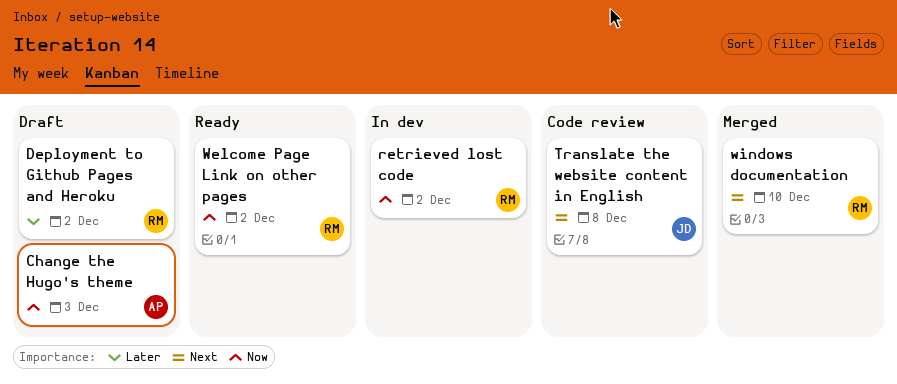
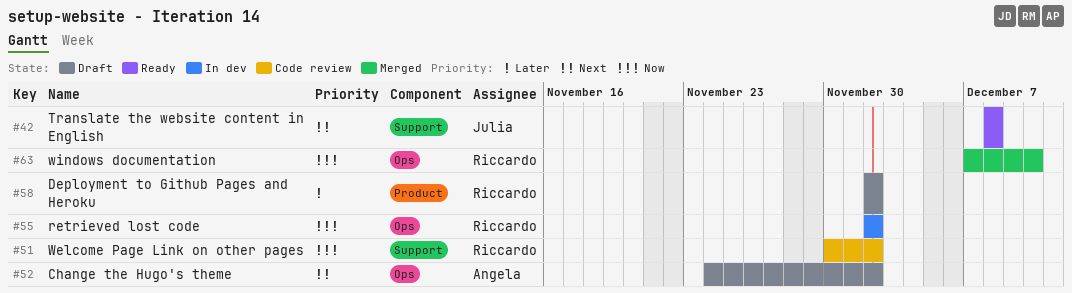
Change the Hugo's theme, priority: Now -> Next
Change the Hugo's theme, due: Dec 3 -> Dec 2
Translate the website content in English, status: Code review -> Ready
Welcome Page Link on other pages, status: Ready -> Code review
windows documentation, priority: Next -> Now

